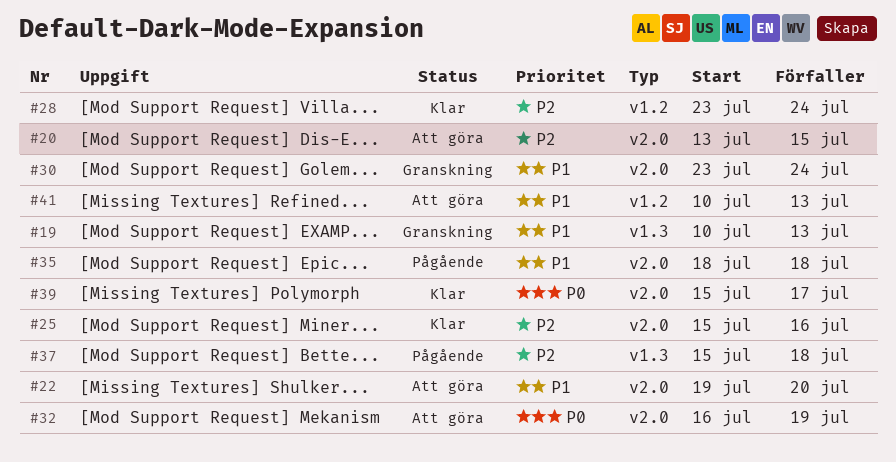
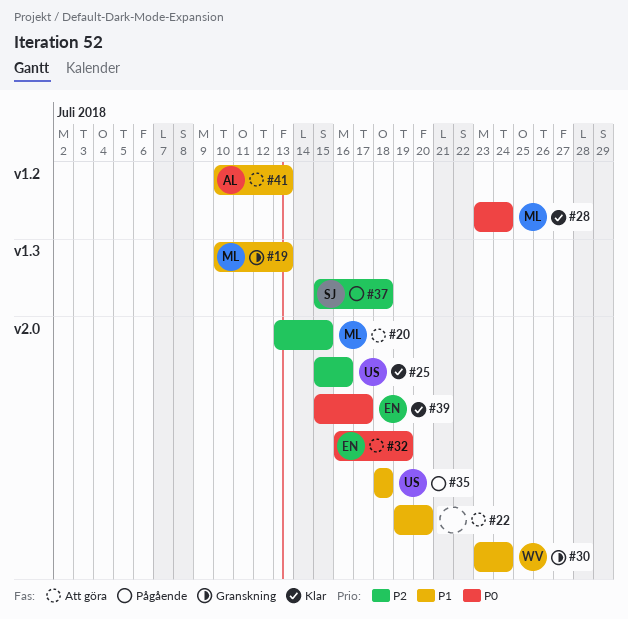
#28, priority: P2 -> P0

